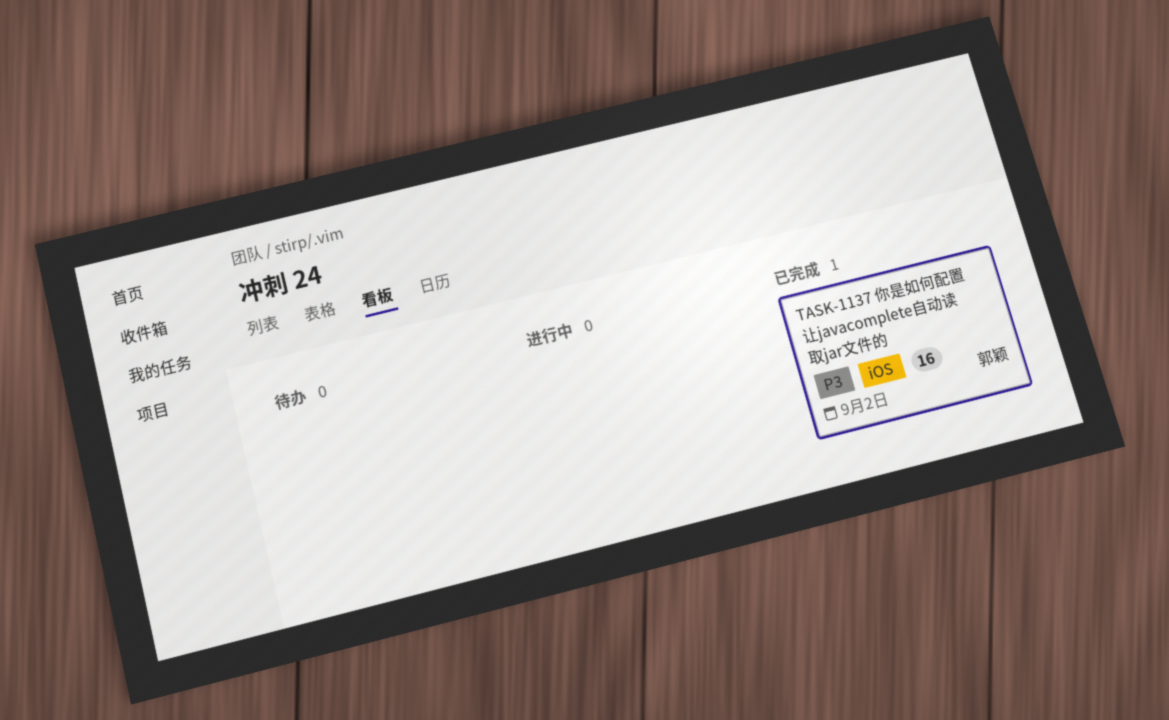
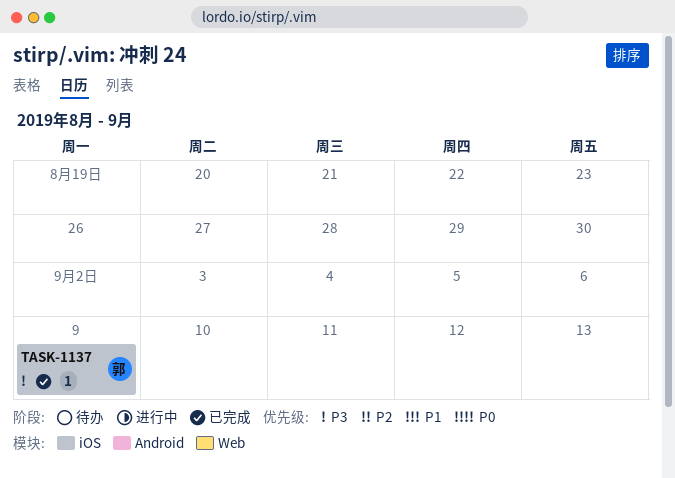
TASK-1137, estimate: 16 -> 1
TASK-1137, due: Sep 2 -> Sep 9

